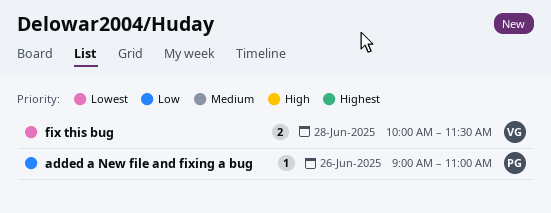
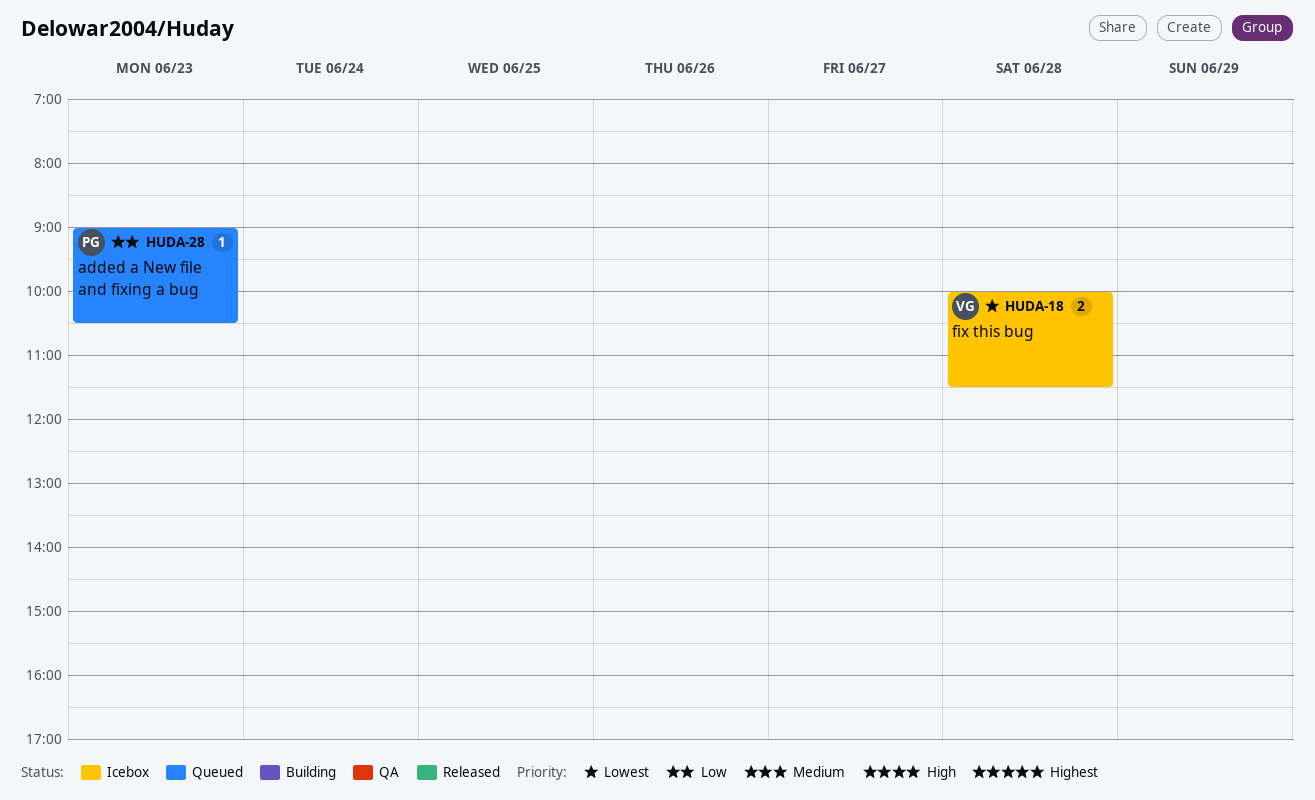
added a New file and fixing a bug, day: Jun 26 -> Jun 23
added a New file and fixing a bug, ends: 11:00 -> 10:30

